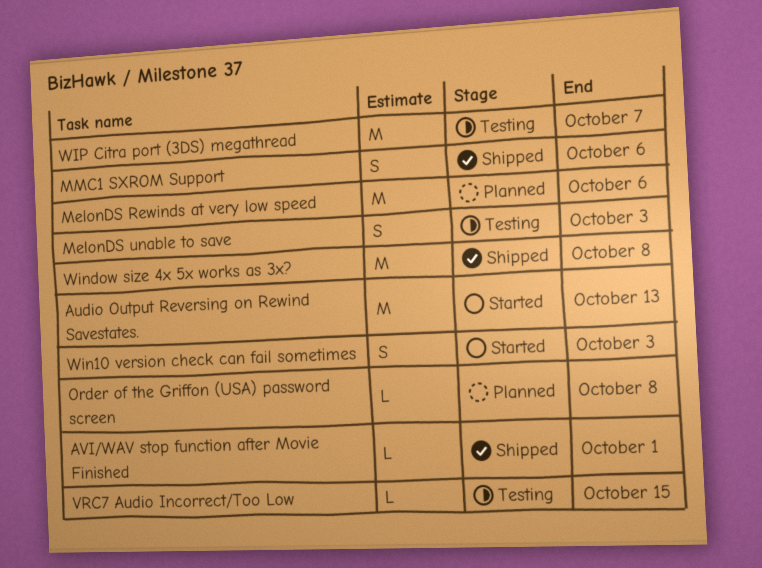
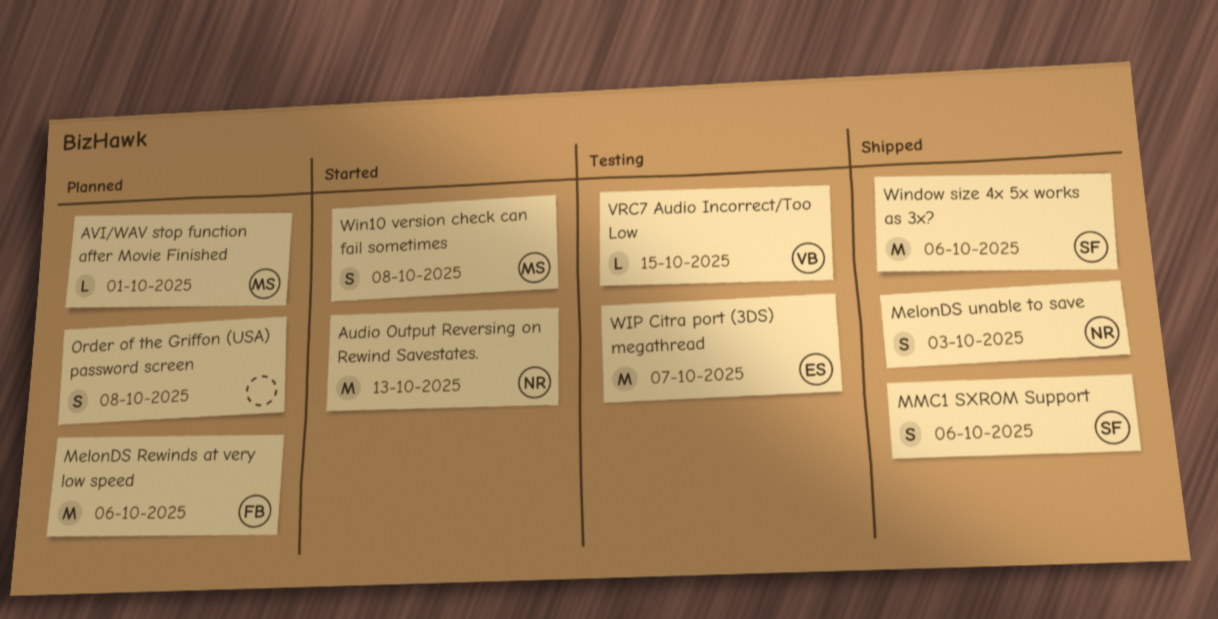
AVI/WAV stop function after Movie Finished, status: Shipped -> Planned
MelonDS unable to save, status: Testing -> Shipped
Order of the Griffon (USA) password screen, estimate: L -> S
Win10 version check can fail sometimes, due: Oct 3 -> Oct 8
Window size 4x 5x works as 3x?, due: Oct 8 -> Oct 6

